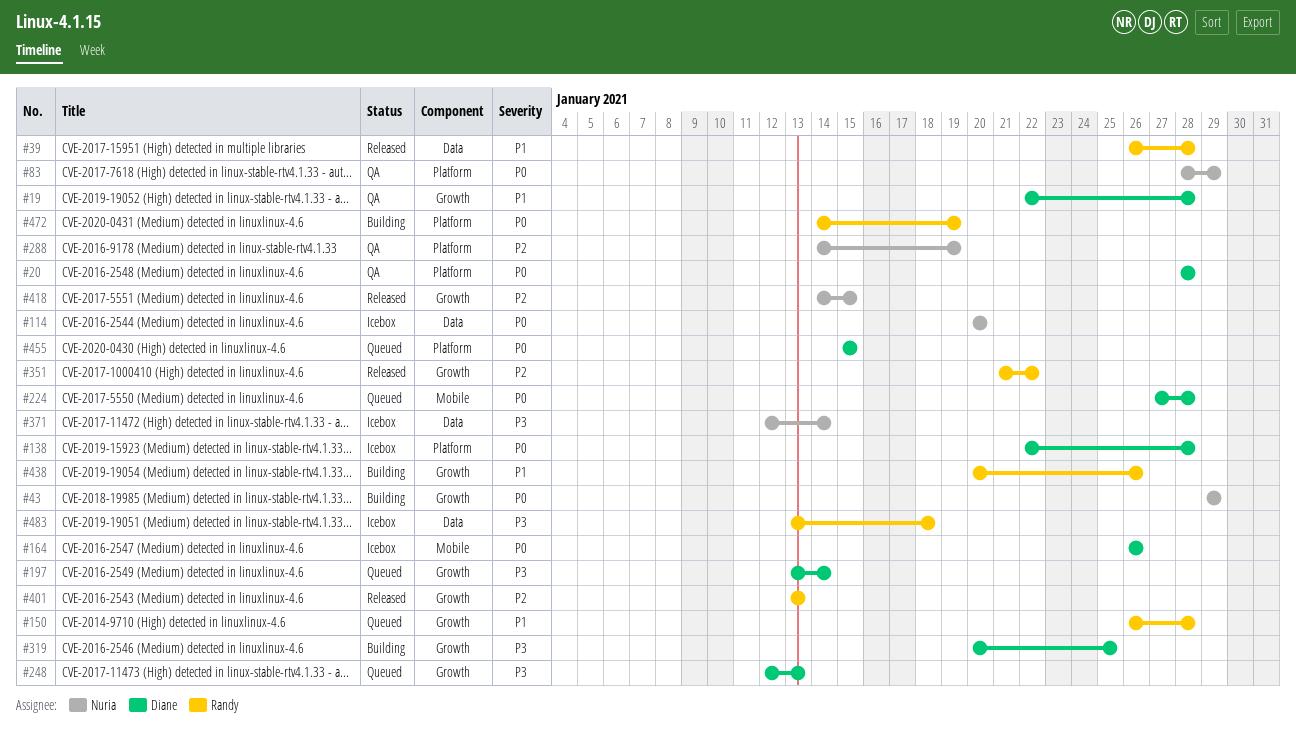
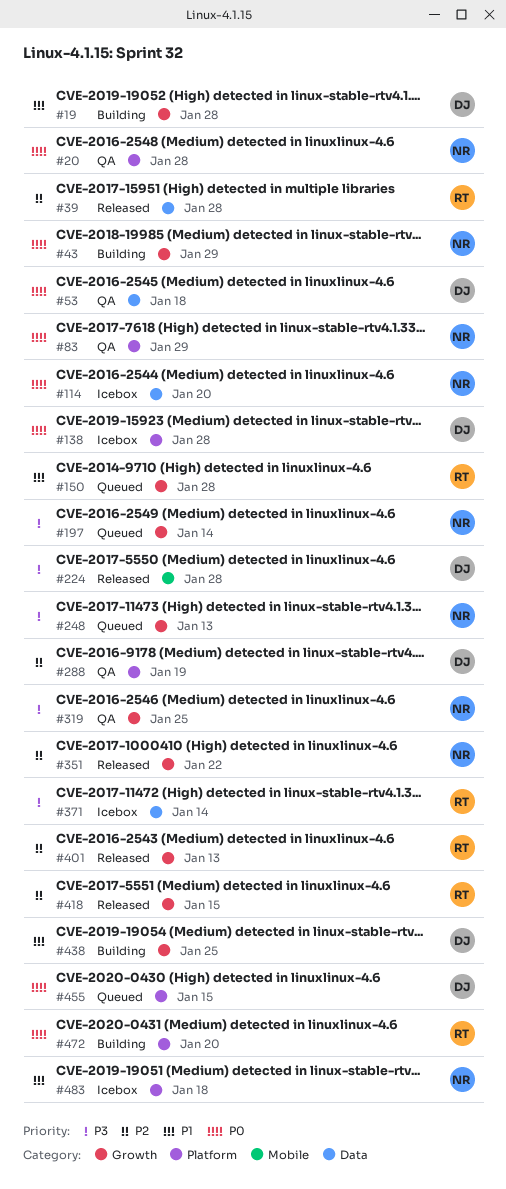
#19, status: QA -> Building
#20, owner: Diane -> Nuria
#39, priority: P1 -> P2
#53: none -> present
#164: present -> none
#197, owner: Diane -> Nuria
#224, status: Queued -> Released
#224, priority: P0 -> P3
#248, owner: Diane -> Nuria
#288, owner: Nuria -> Diane
#319, status: Building -> QA
#319, owner: Diane -> Nuria
#351, owner: Randy -> Nuria
#371, owner: Nuria -> Randy
#418, owner: Nuria -> Randy
#438, owner: Randy -> Diane
#438, due: Jan 26 -> Jan 25
#472, due: Jan 19 -> Jan 20
#483, owner: Randy -> Nuria
#483, priority: P3 -> P1
#483, label: Data -> Platform

